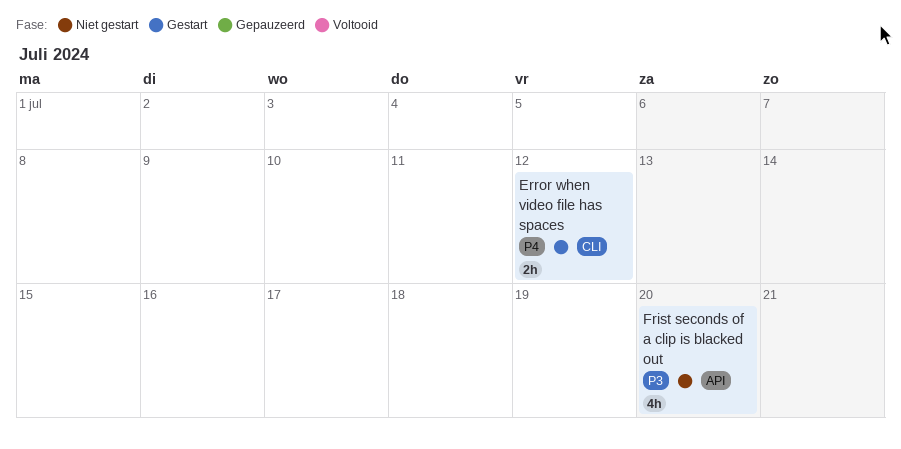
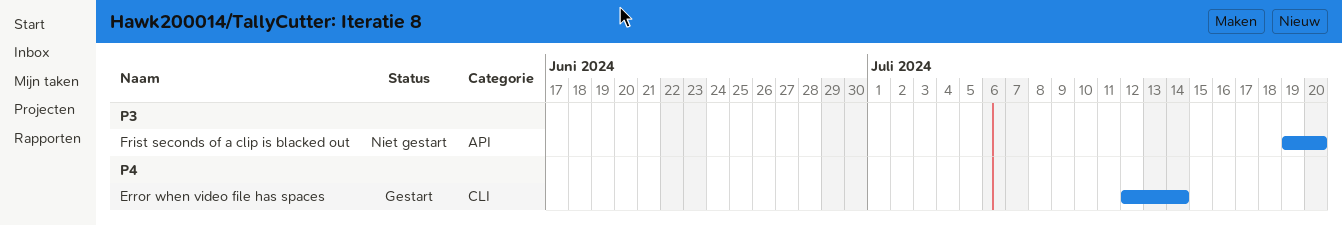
Error when video file has spaces, due: Jul 12 -> Jul 14

